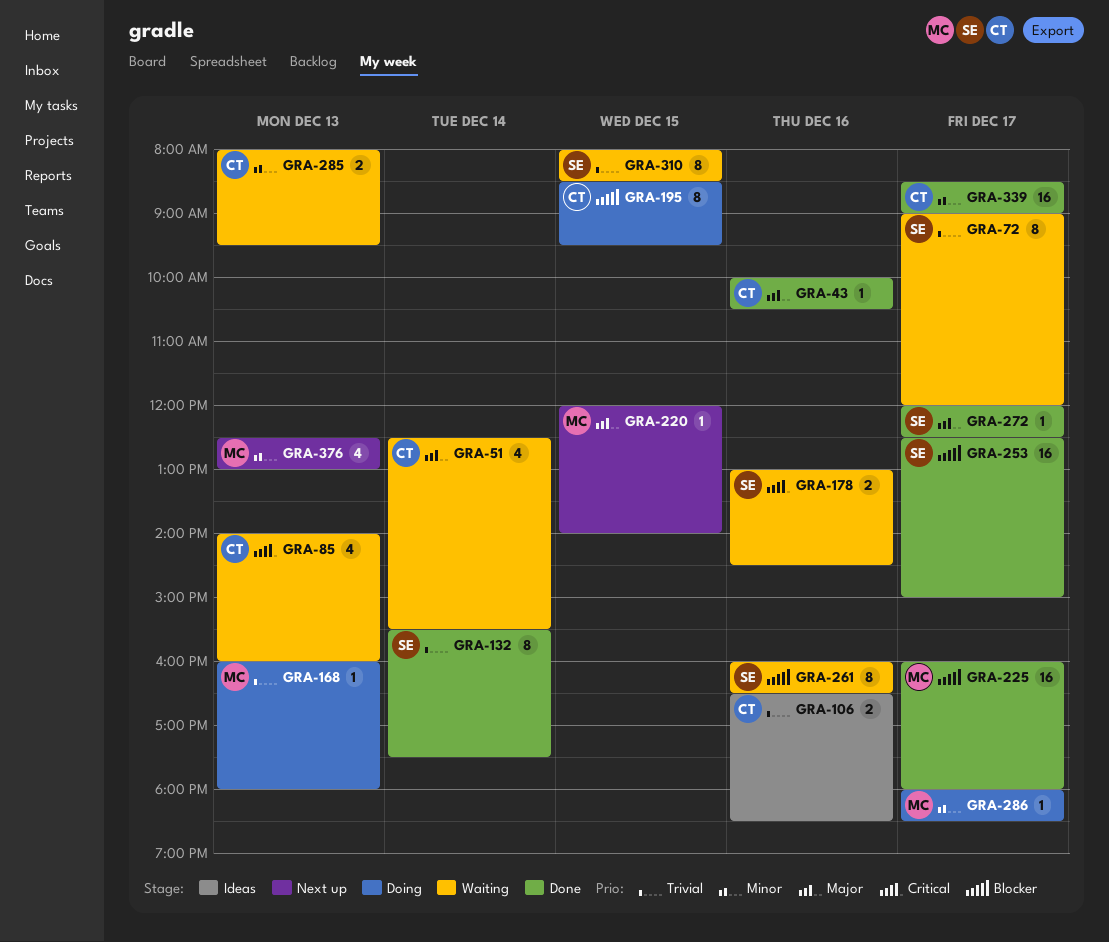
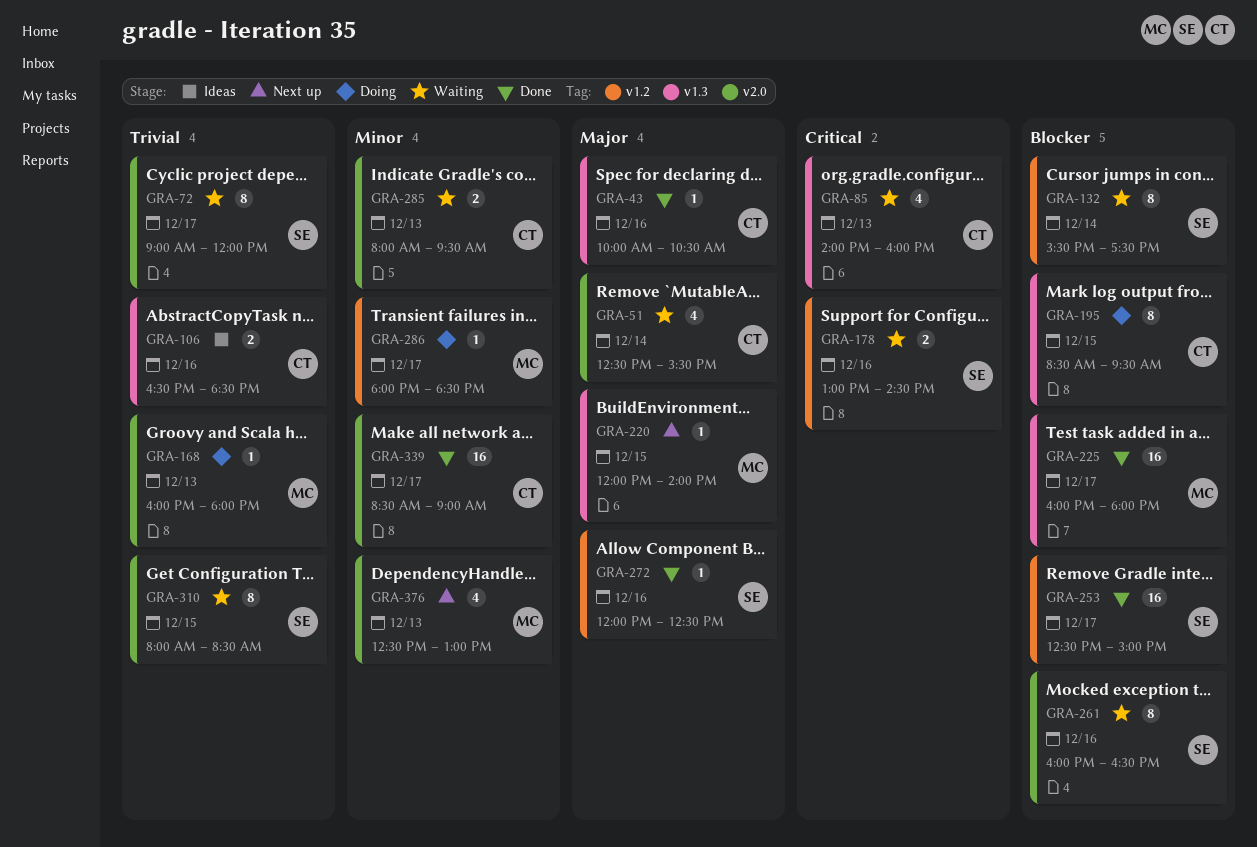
GRA-132, status: Done -> Waiting
GRA-132, priority: Trivial -> Blocker
GRA-272, day: Dec 17 -> Dec 16

